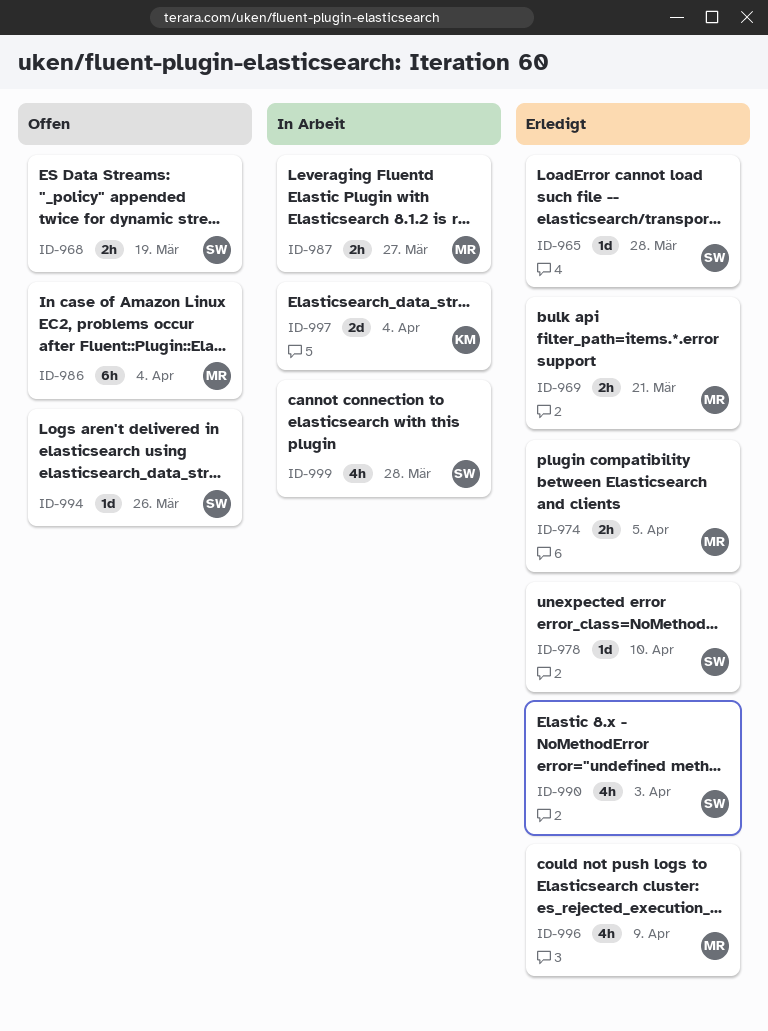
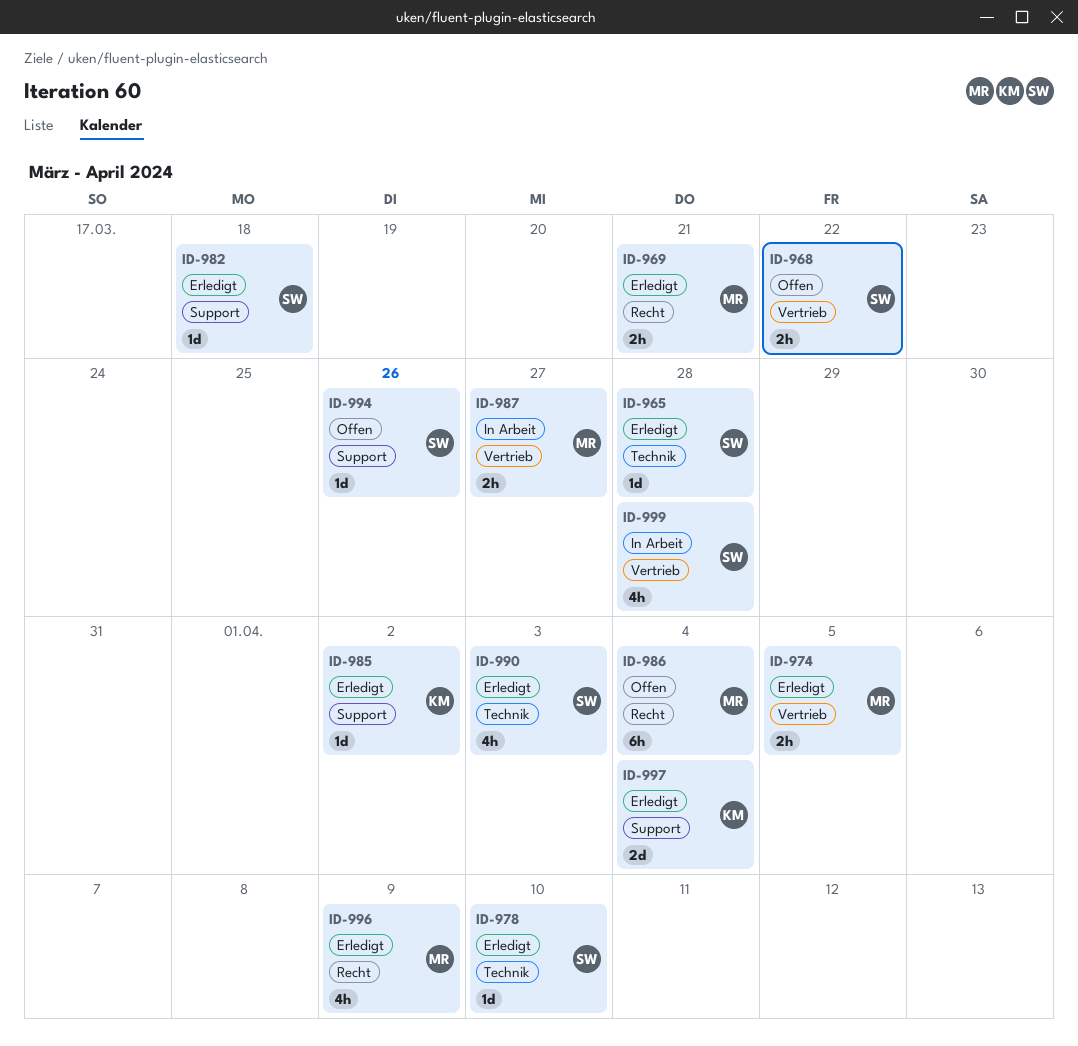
ID-968, due: Mar 19 -> Mar 22
ID-982: none -> present
ID-985: none -> present
ID-997, status: In Arbeit -> Erledigt

